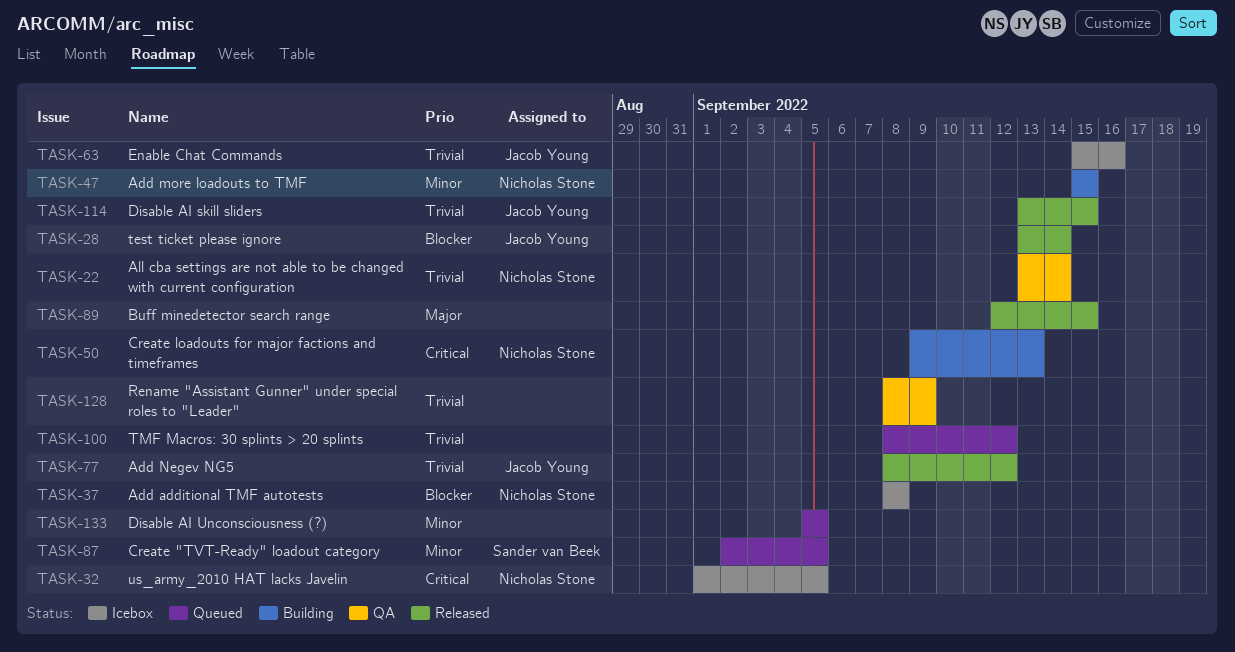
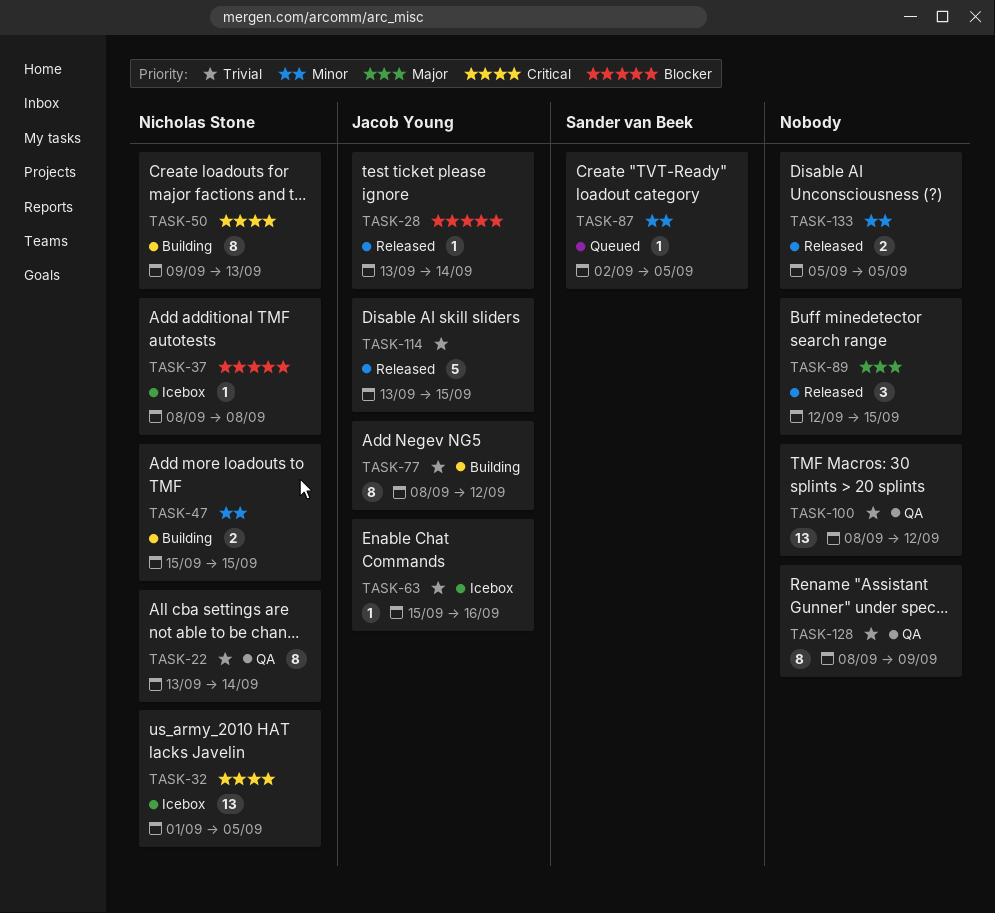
TASK-77, status: Released -> Building
TASK-100, status: Queued -> QA
TASK-133, status: Queued -> Released

